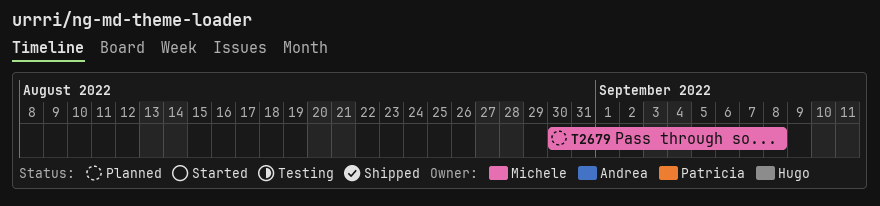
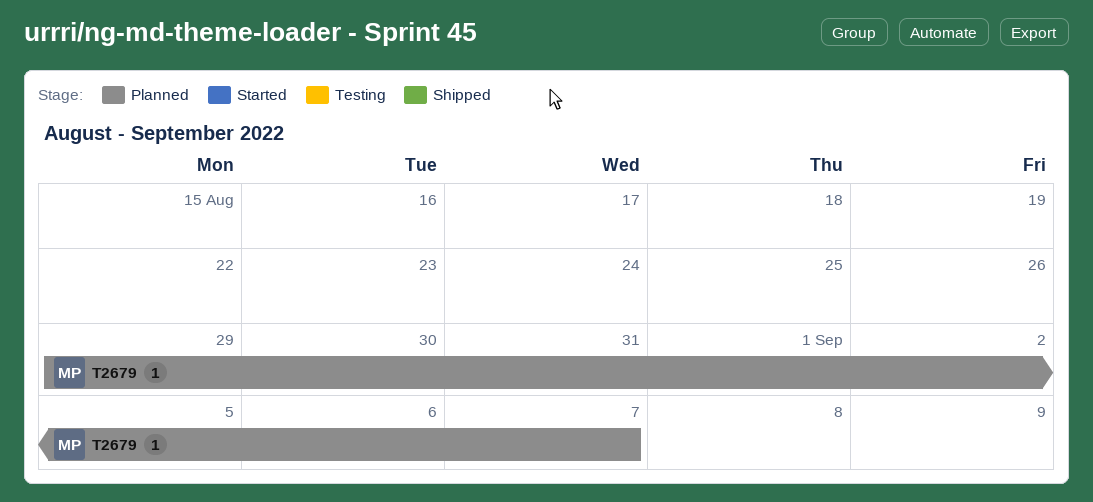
T2679, start: Aug 30 -> Aug 29
T2679, due: Sep 8 -> Sep 7

